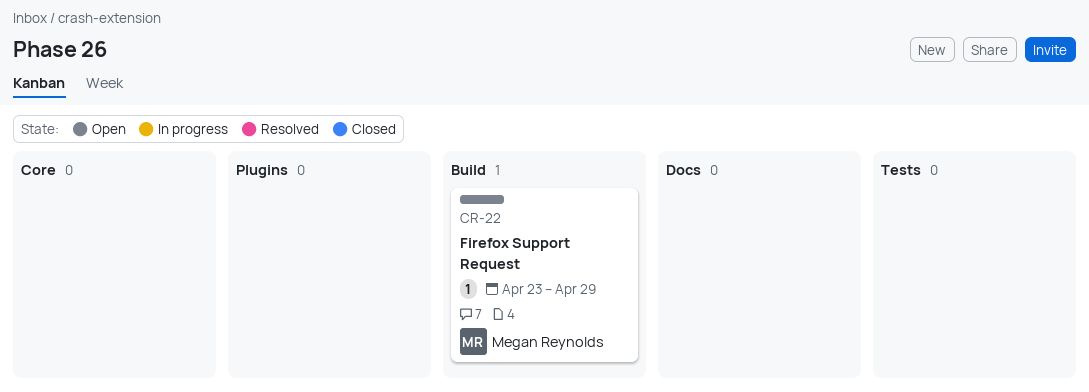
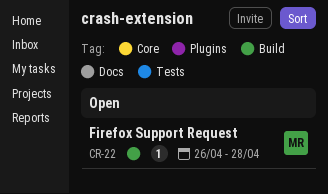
CR-22, start: Apr 23 -> Apr 26
CR-22, due: Apr 29 -> Apr 28

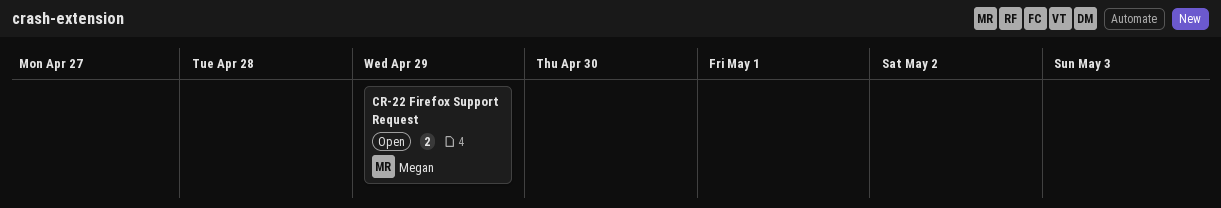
CR-22, estimate: 1 -> 2
CR-22, due: Apr 28 -> Apr 29

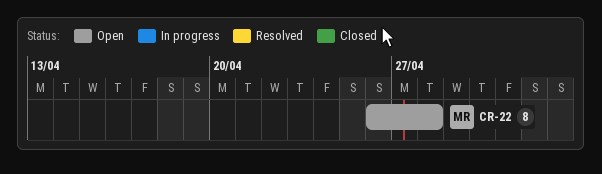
CR-22, estimate: 2 -> 8
CR-22, due: Apr 29 -> Apr 28

